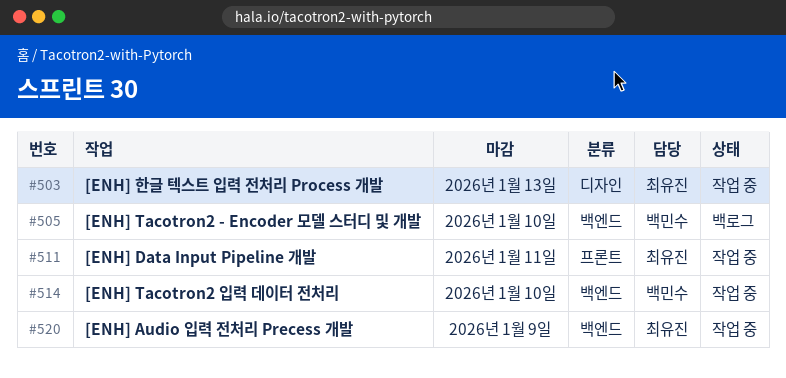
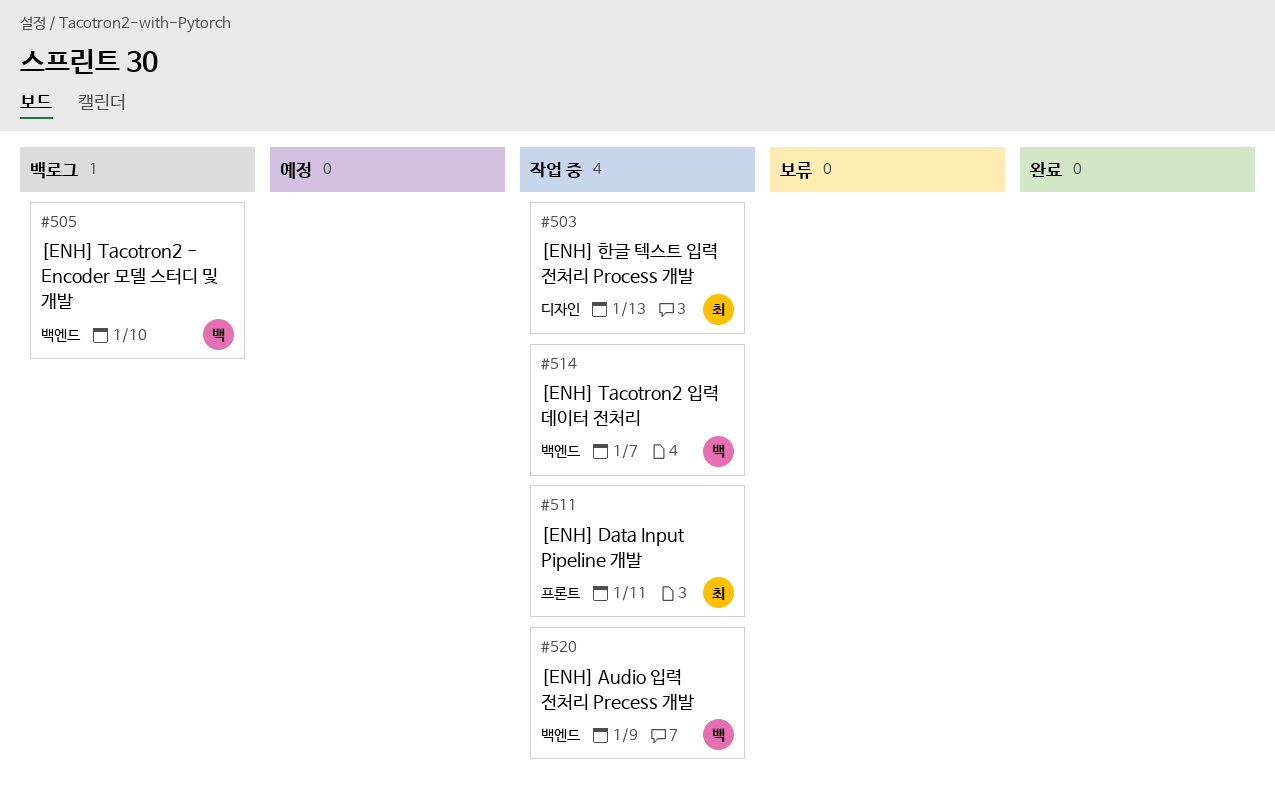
#514, due: Jan 10 -> Jan 7
#520, owner: 최유진 -> 백민수

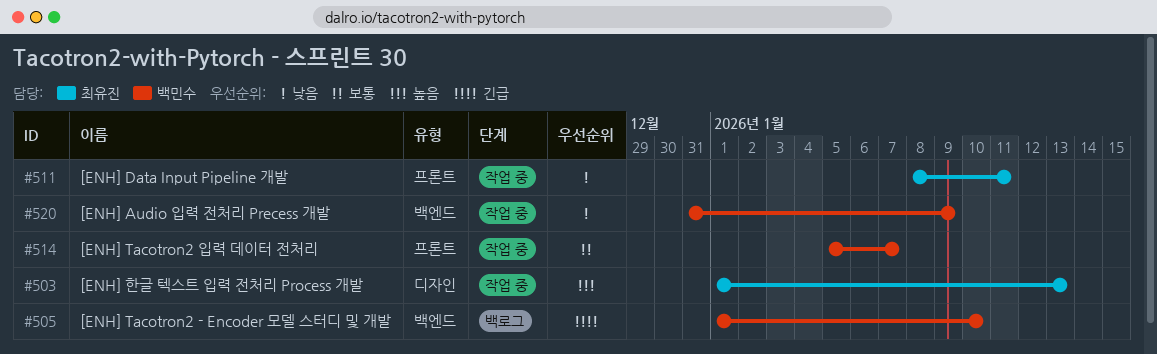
#514, label: 백엔드 -> 프론트

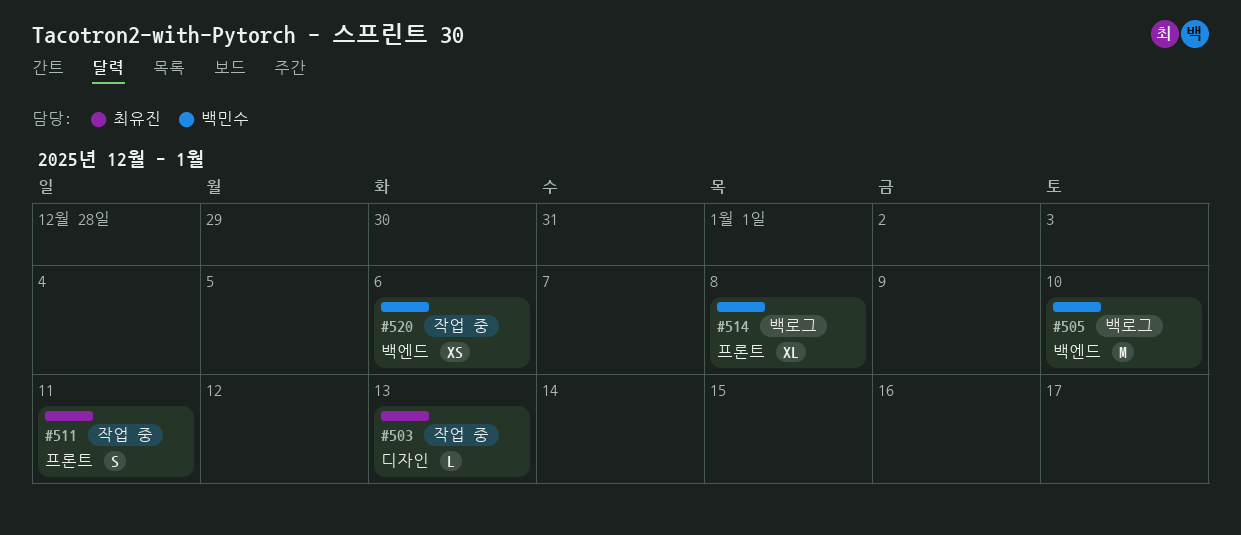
#514, status: 작업 중 -> 백로그
#514, due: Jan 7 -> Jan 8
#520, due: Jan 9 -> Jan 6

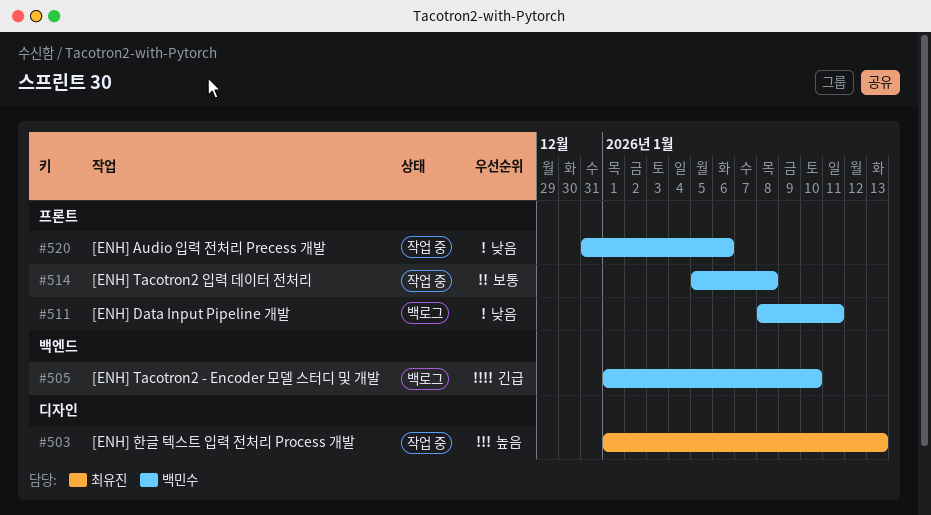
#511, status: 작업 중 -> 백로그
#511, owner: 최유진 -> 백민수
#514, status: 백로그 -> 작업 중
#520, label: 백엔드 -> 프론트

